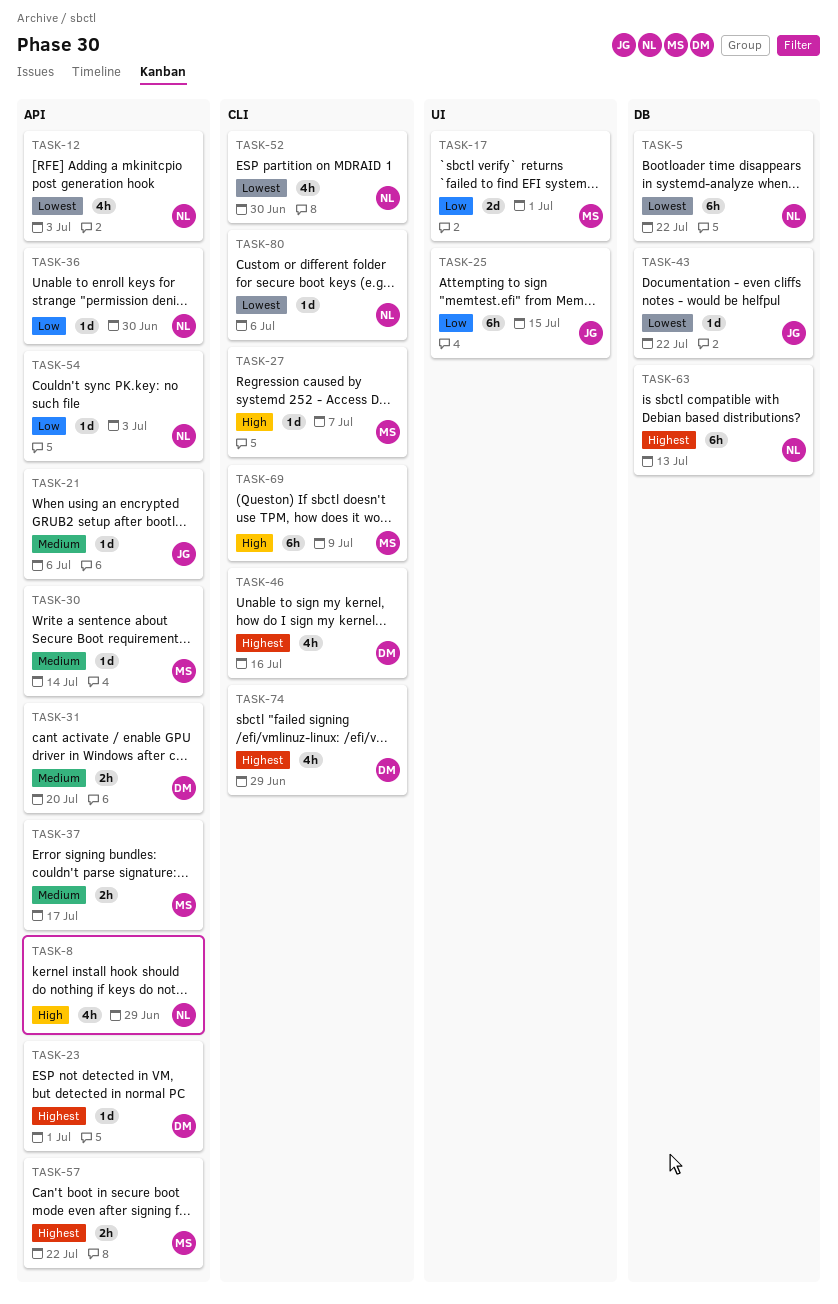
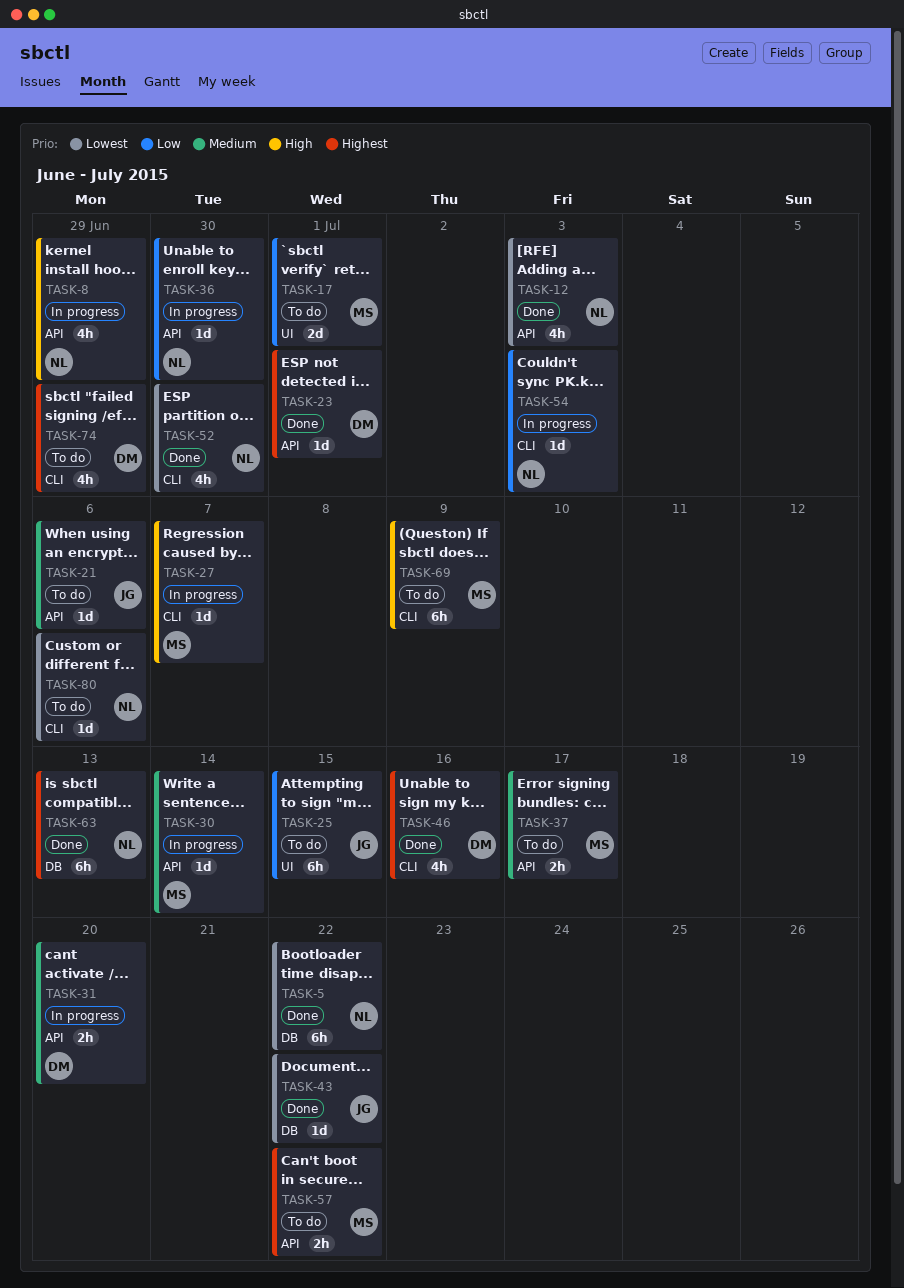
TASK-54, label: API -> CLI

